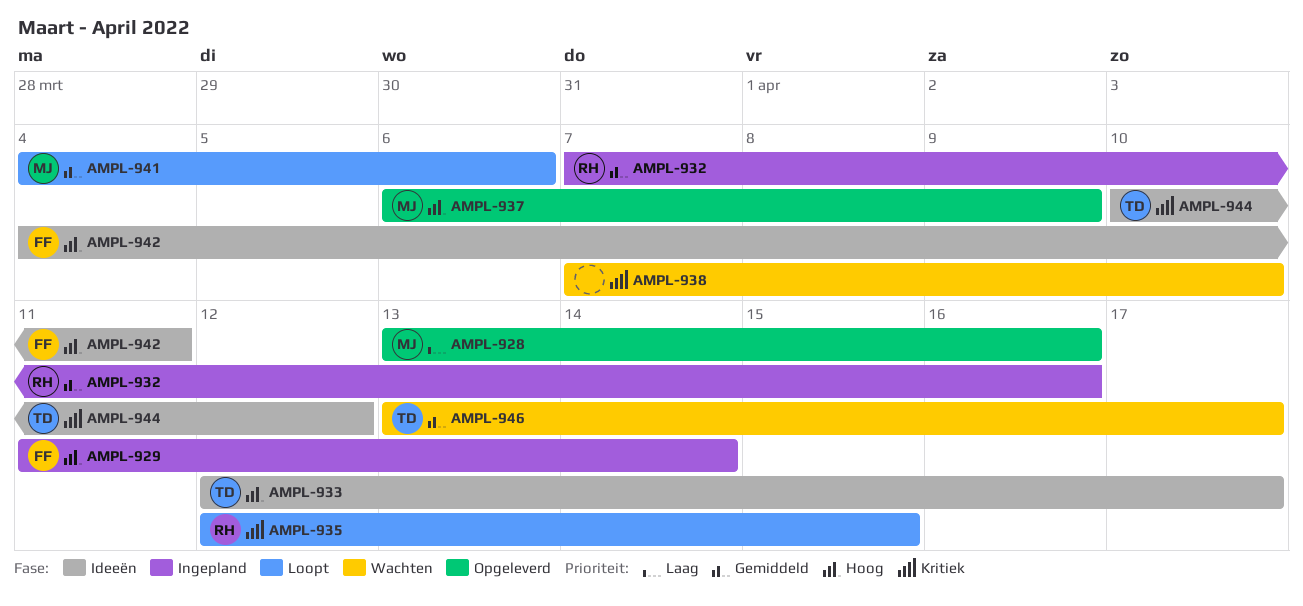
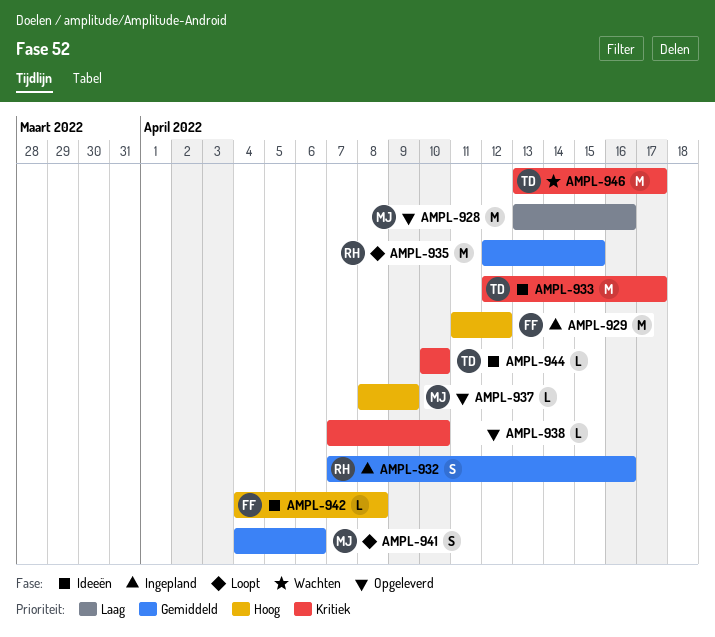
AMPL-929, due: Apr 14 -> Apr 12
AMPL-933, priority: Hoog -> Kritiek
AMPL-935, priority: Kritiek -> Gemiddeld
AMPL-937, start: Apr 6 -> Apr 8
AMPL-938, status: Wachten -> Opgeleverd
AMPL-942, due: Apr 11 -> Apr 8
AMPL-944, due: Apr 12 -> Apr 10
AMPL-946, priority: Gemiddeld -> Kritiek

